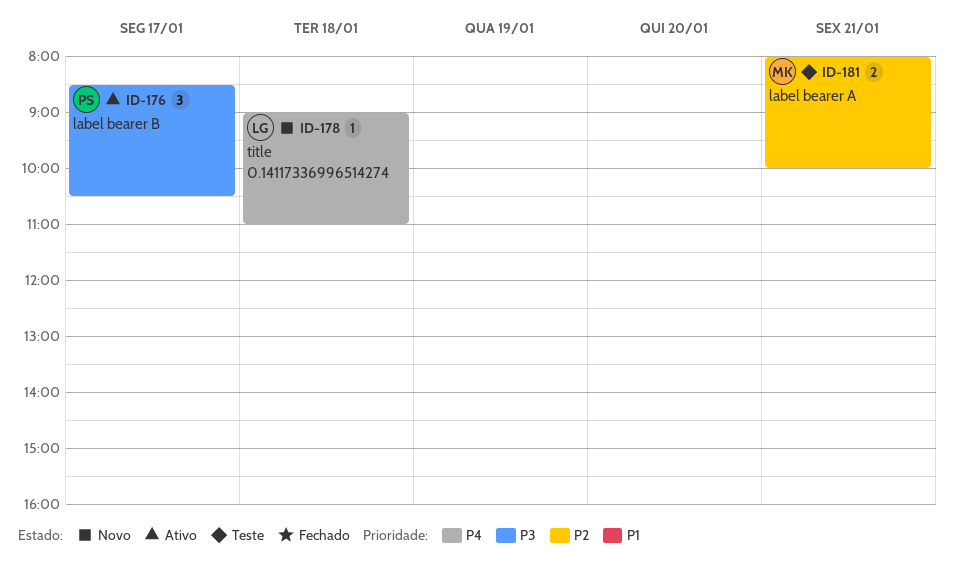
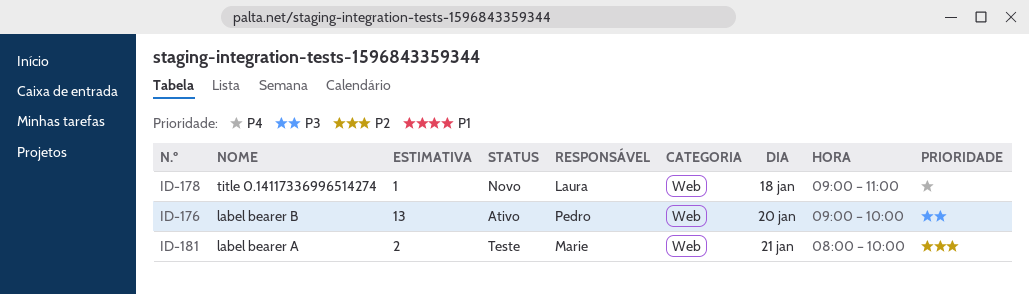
ID-176, estimate: 3 -> 13
ID-176, day: Jan 17 -> Jan 20
ID-176, begins: 08:30 -> 09:00
ID-176, ends: 10:30 -> 10:00

